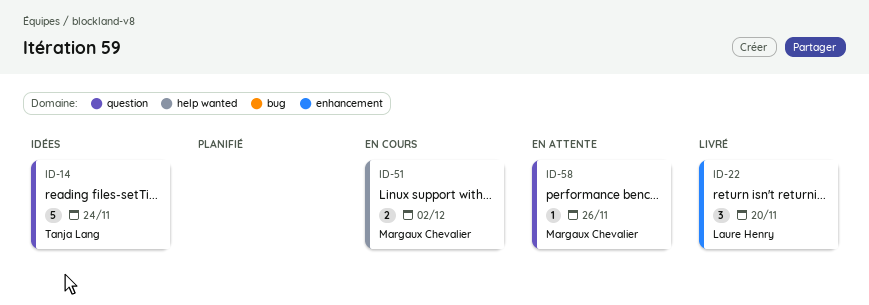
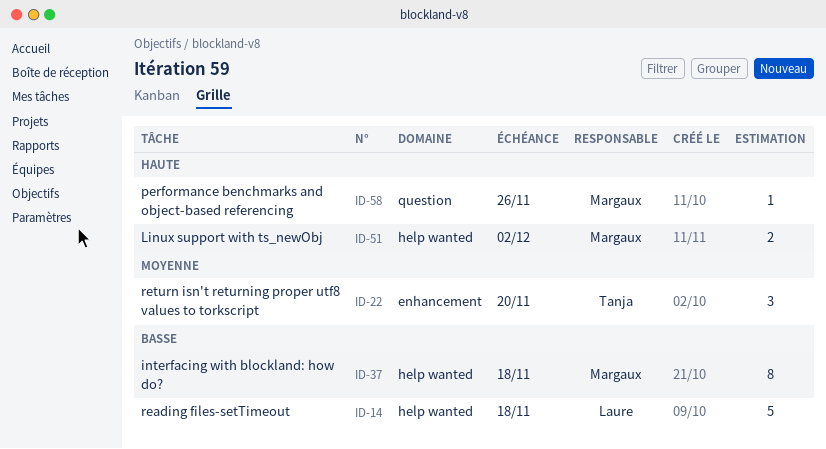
ID-14, owner: Tanja Lang -> Laure Henry
ID-14, label: question -> help wanted
ID-14, due: Nov 24 -> Nov 18
ID-22, owner: Laure Henry -> Tanja Lang
ID-37: none -> present

